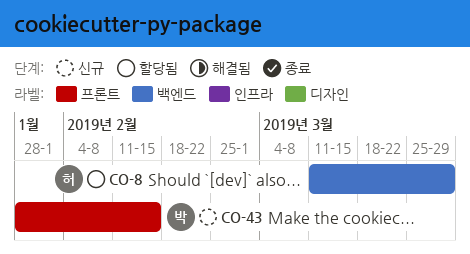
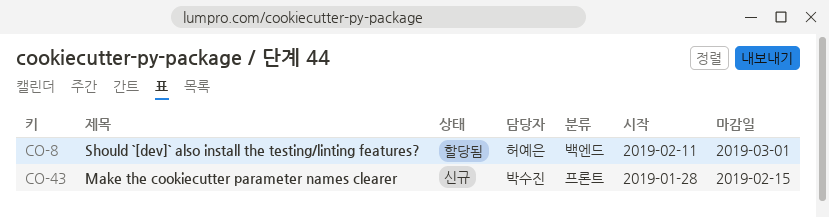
CO-8, start: Mar 11 -> Feb 11
CO-8, due: Mar 29 -> Mar 1

